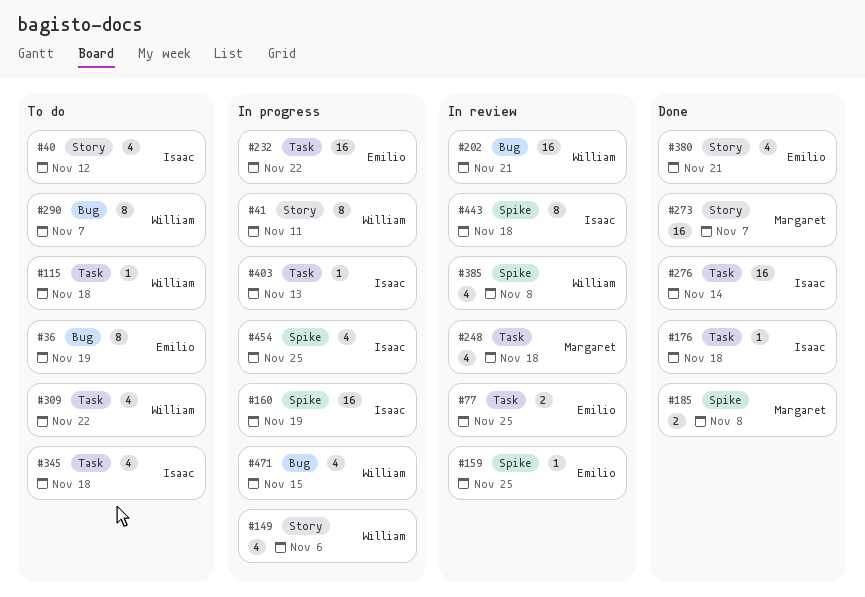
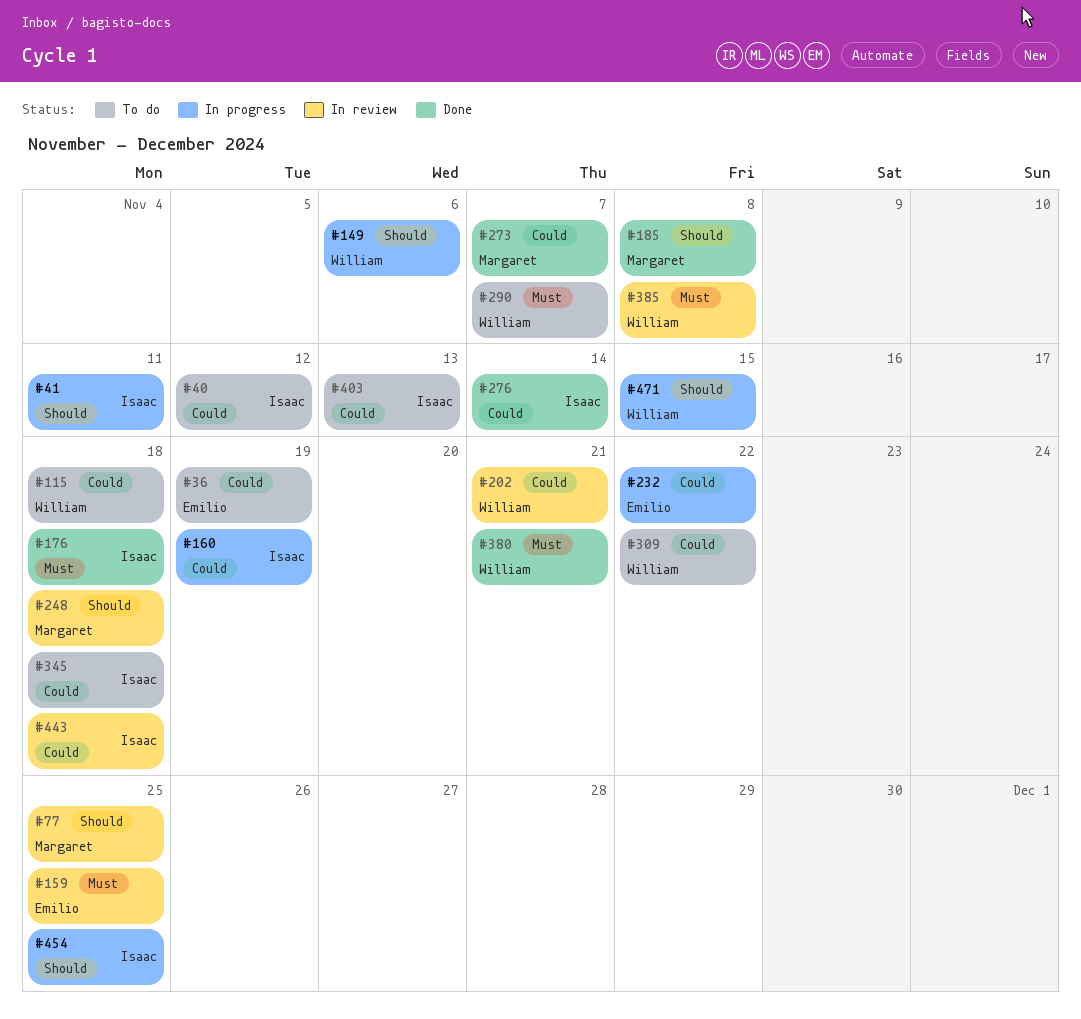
#41, owner: William -> Isaac
#77, owner: Emilio -> Margaret
#380, owner: Emilio -> William
#403, status: In progress -> To do

